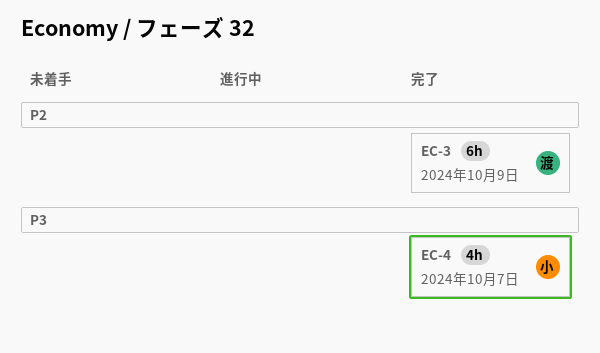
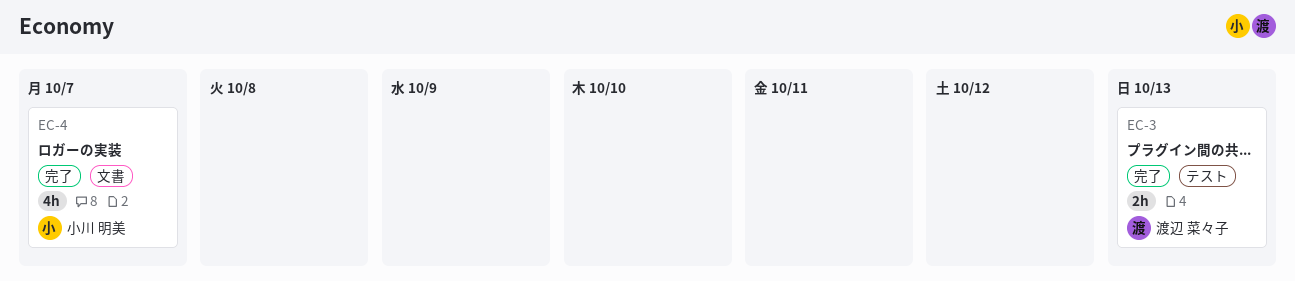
EC-3, estimate: 6h -> 2h
EC-3, due: Oct 9 -> Oct 13

